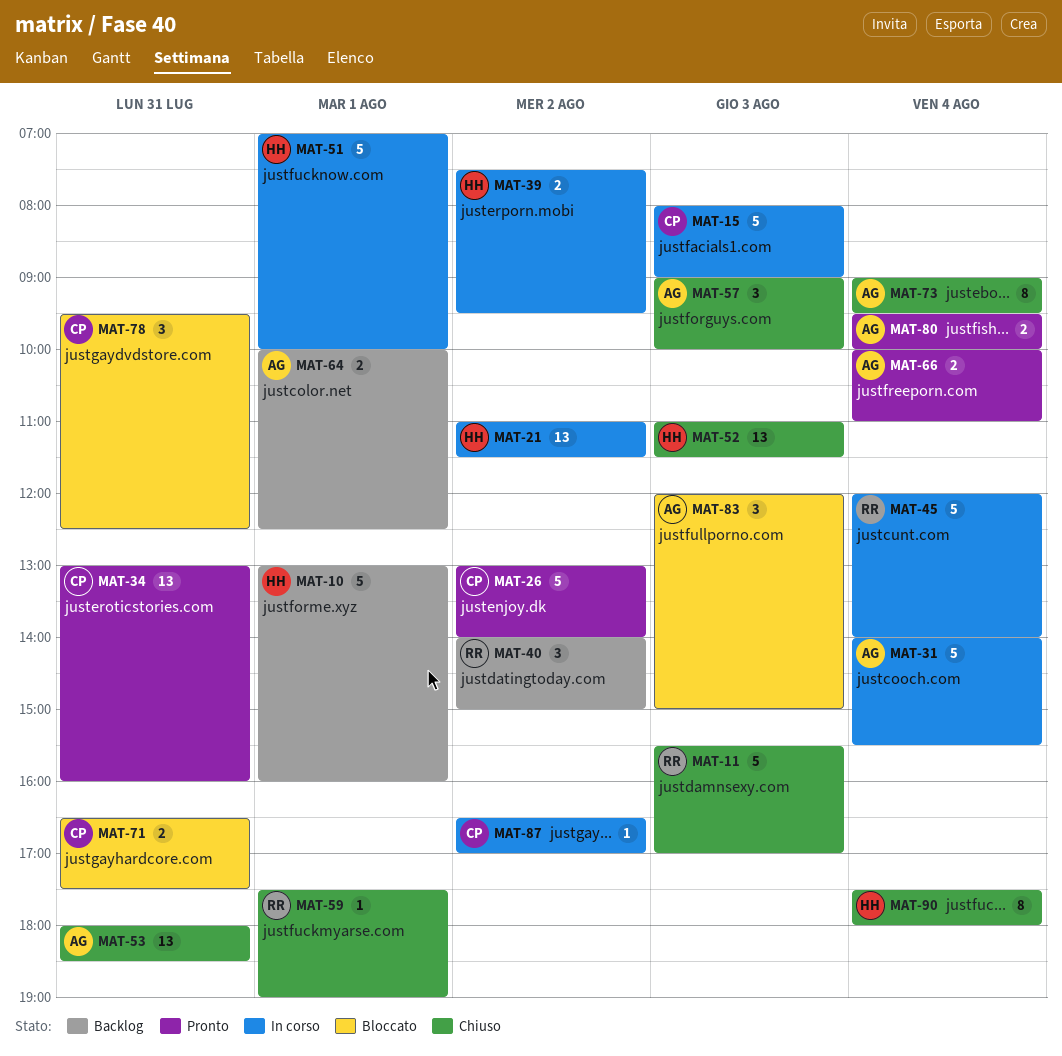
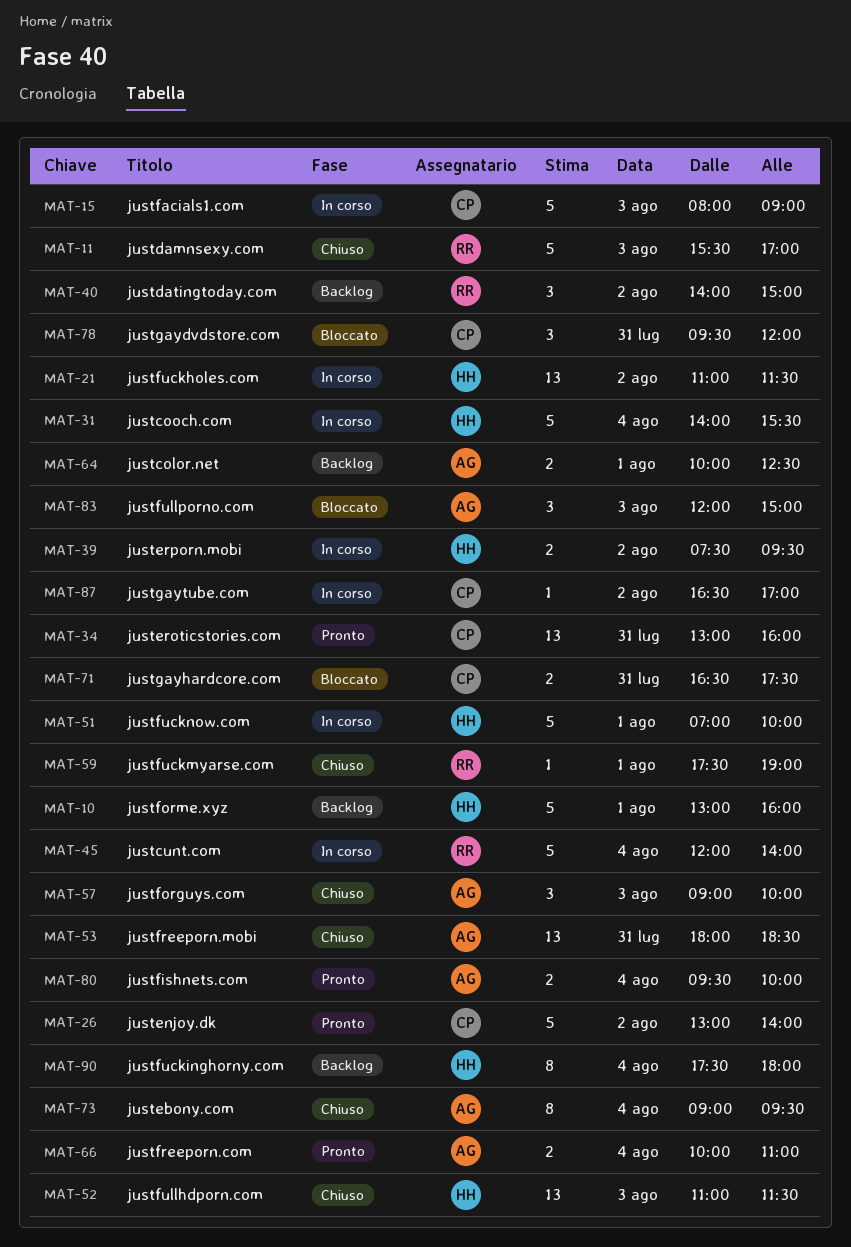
MAT-31, owner: AG -> HH
MAT-78, ends: 12:30 -> 12:00
MAT-90, status: Chiuso -> Backlog

